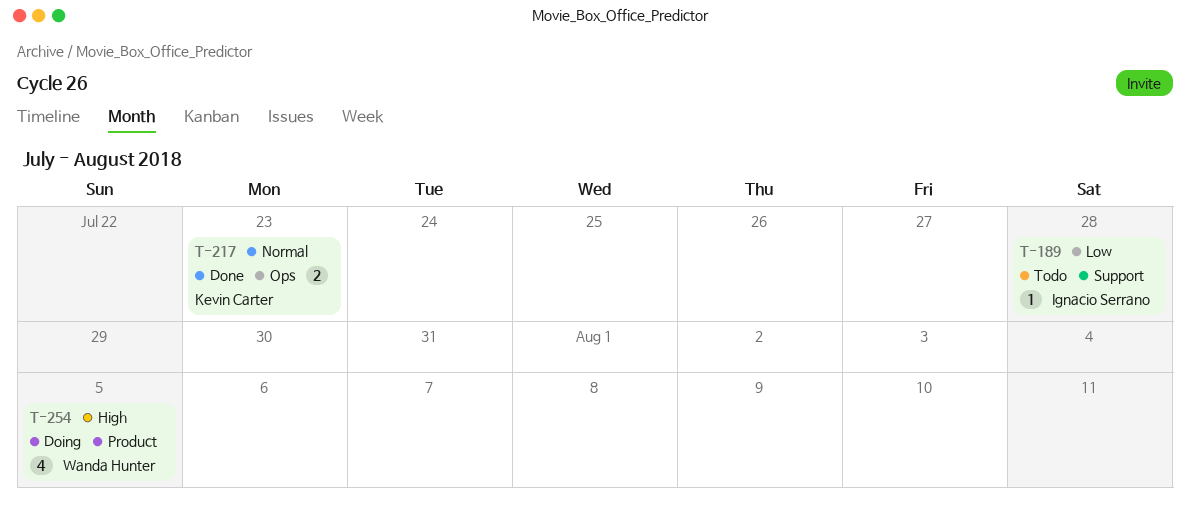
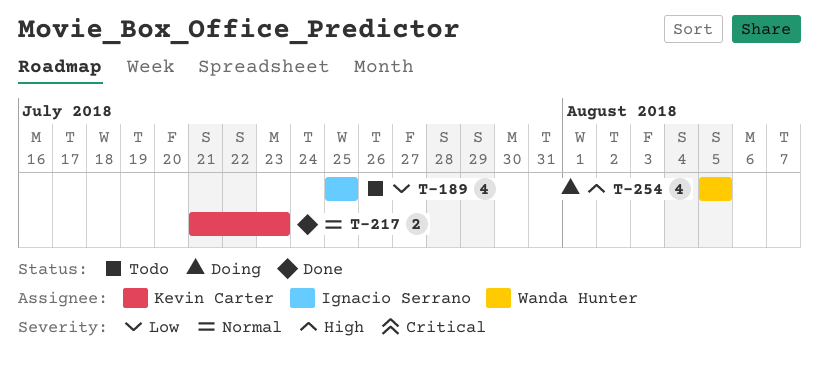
T-189, estimate: 1 -> 4
T-189, due: Jul 28 -> Jul 25

